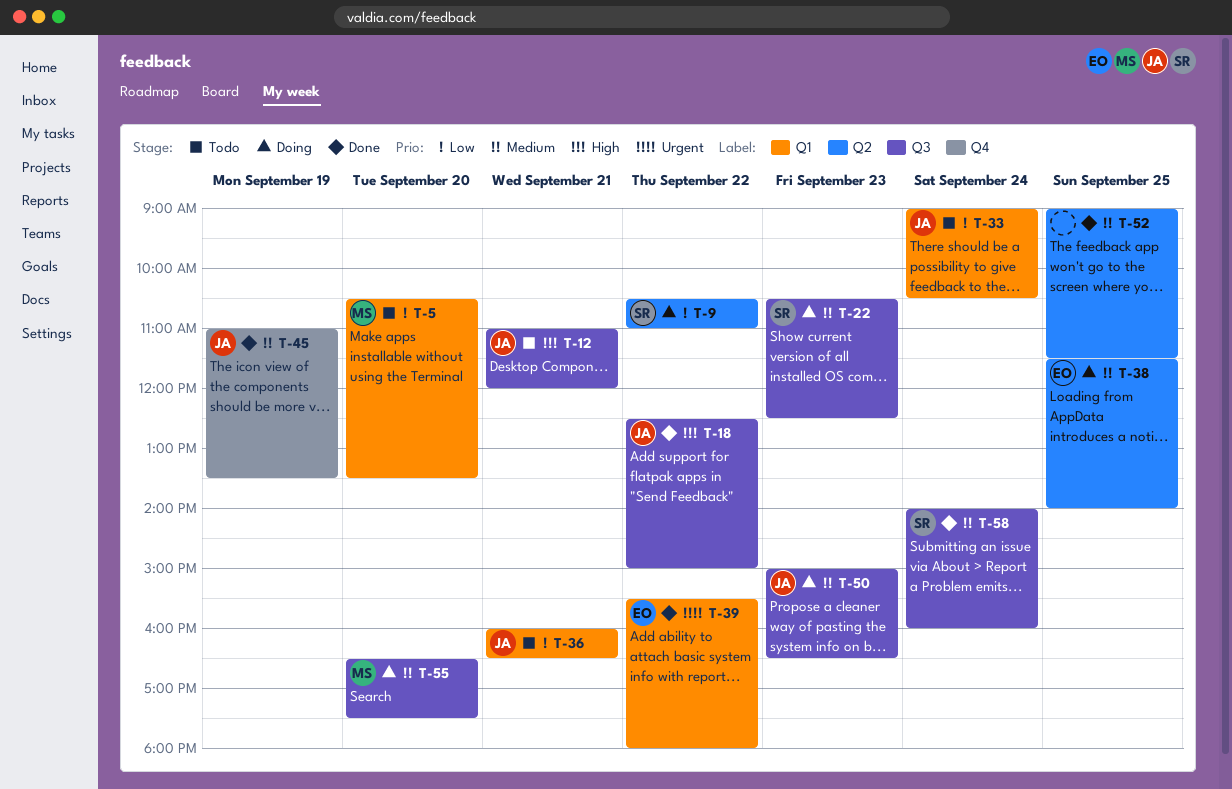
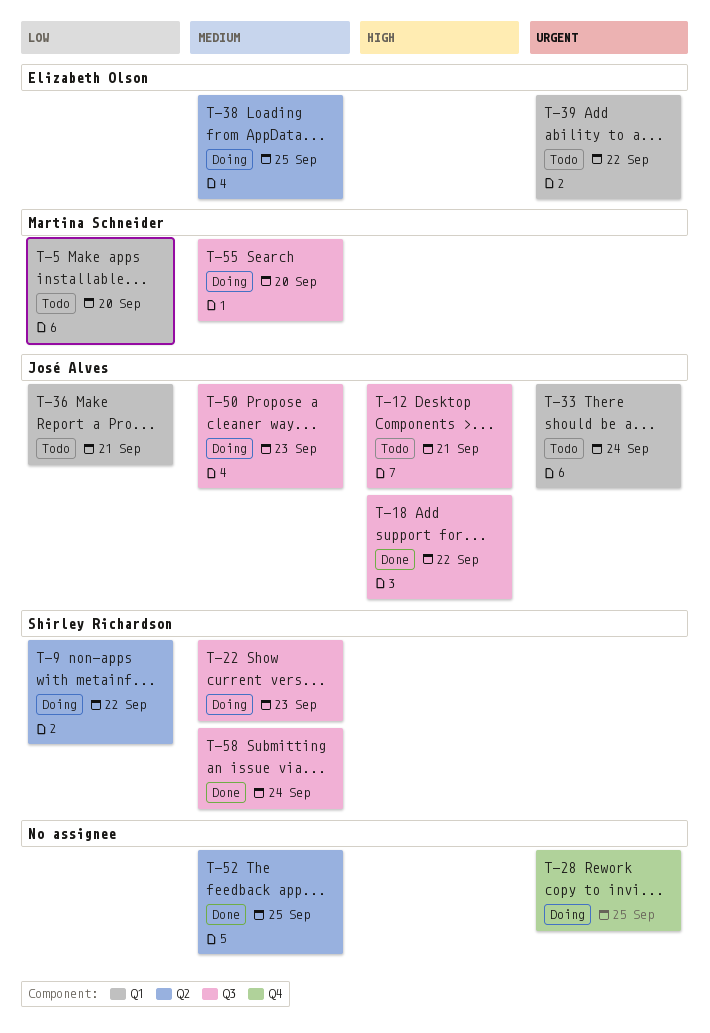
T-28: none -> present
T-33, priority: Low -> Urgent
T-39, status: Done -> Todo
T-45: present -> none

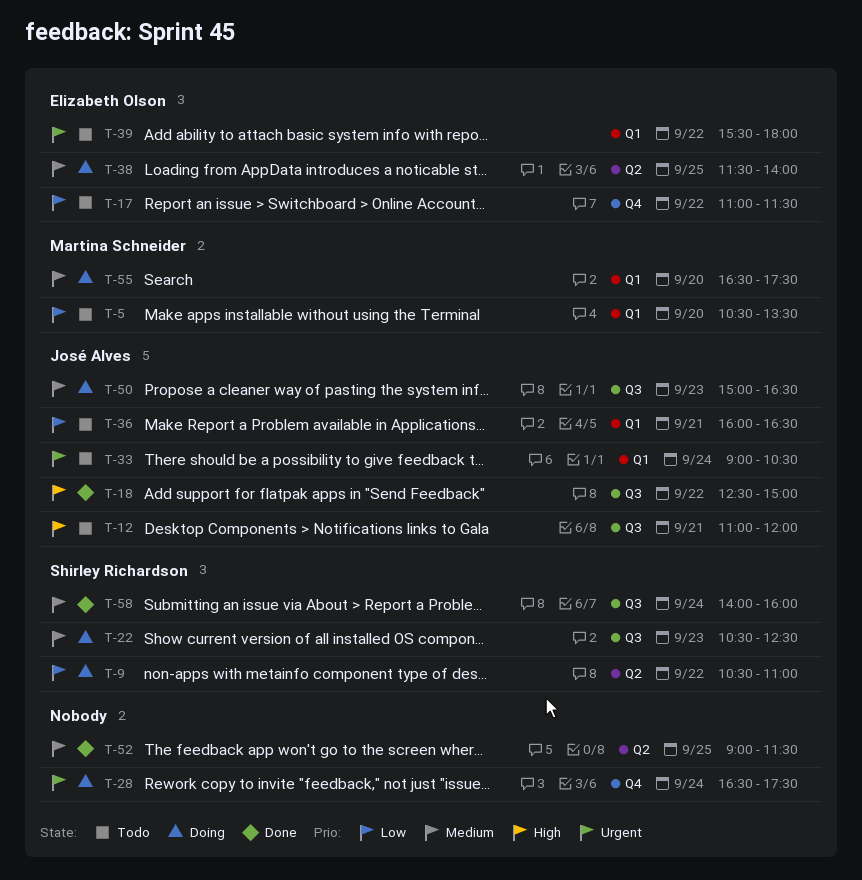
T-17: none -> present
T-28, day: Sep 25 -> Sep 24
T-55, label: Q3 -> Q1

